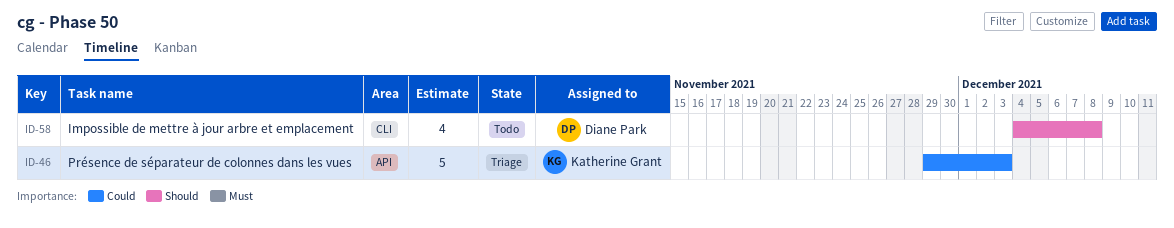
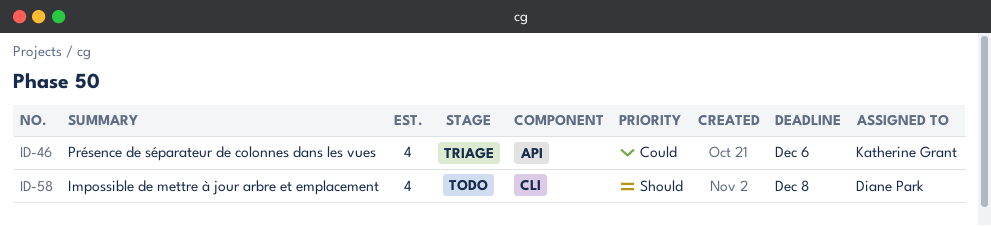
ID-46, estimate: 5 -> 4
ID-46, due: Dec 3 -> Dec 6

